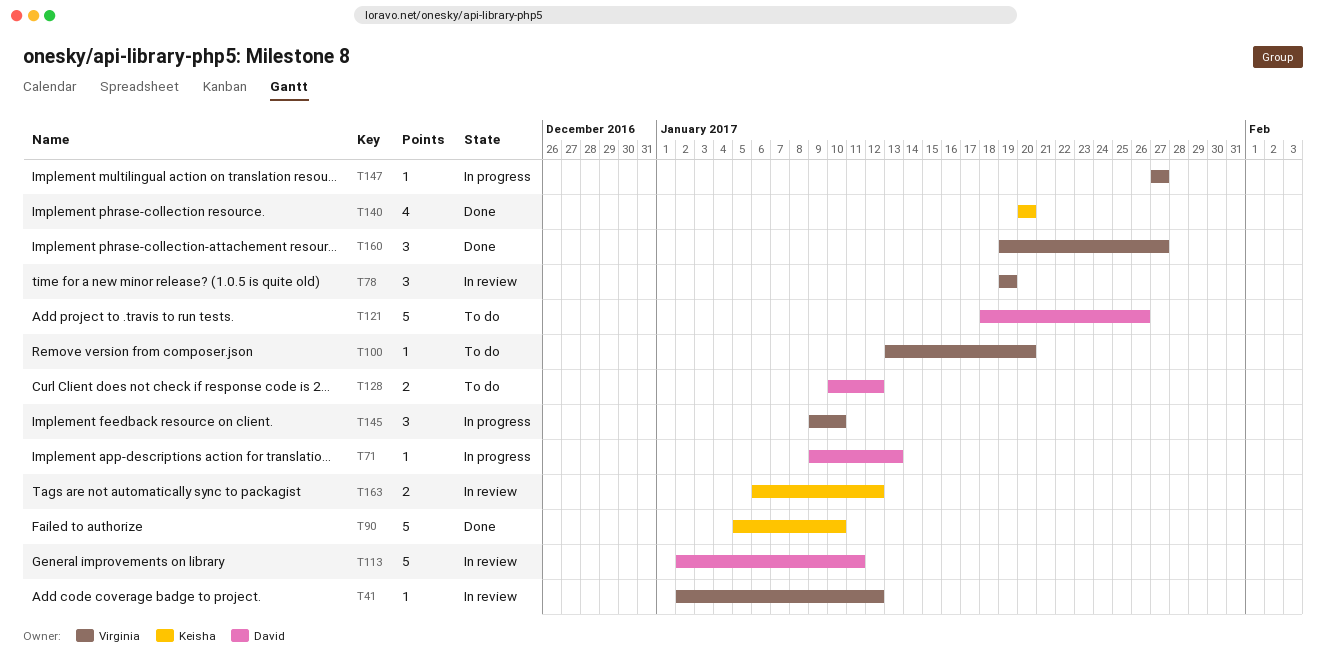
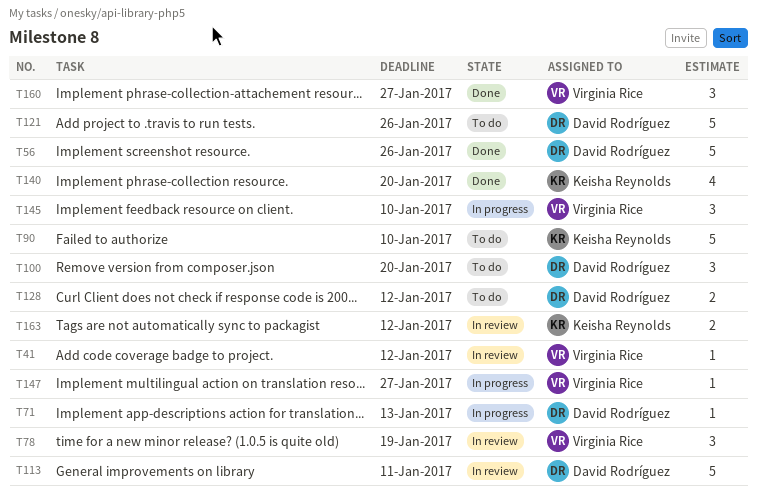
T56: none -> present
T90, status: Done -> To do
T100, owner: Virginia Rice -> David Rodríguez
T100, estimate: 1 -> 3

